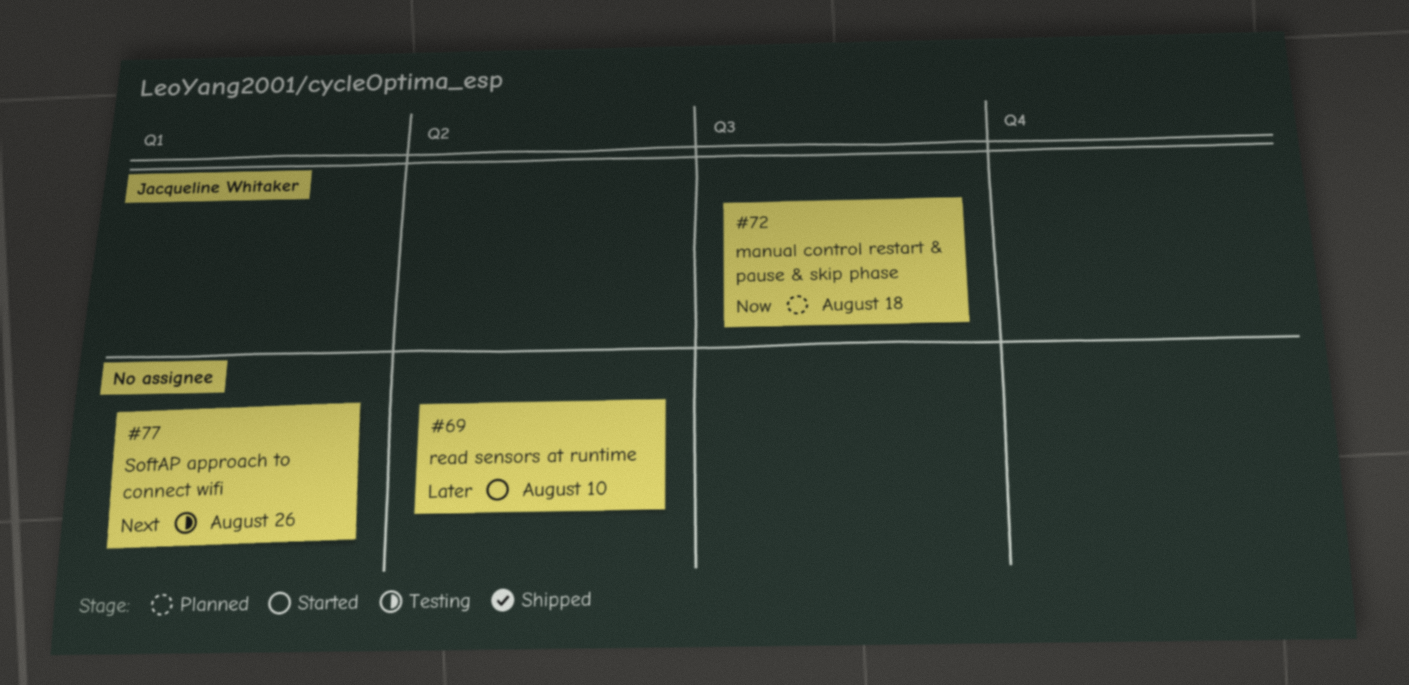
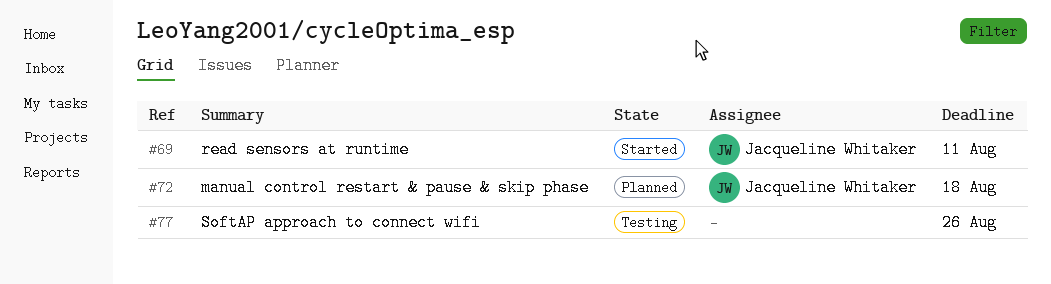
#69, owner: none -> Jacqueline Whitaker
#69, due: Aug 10 -> Aug 11

